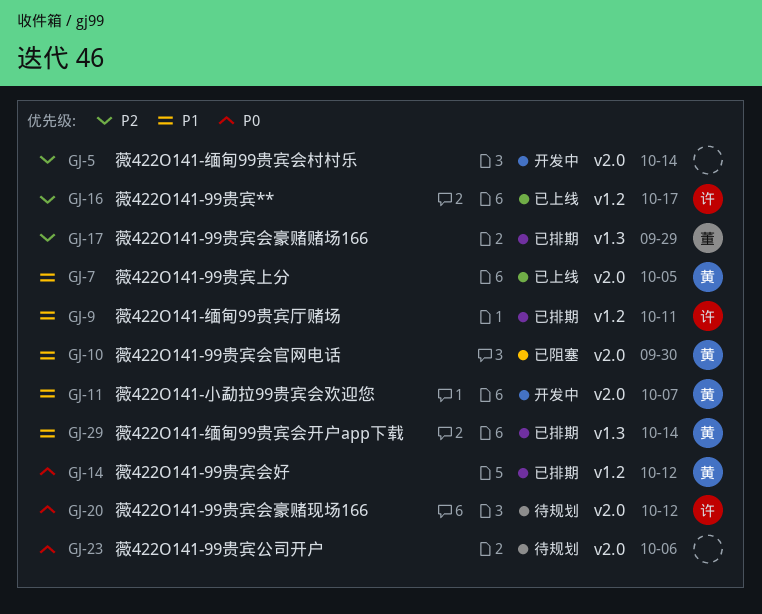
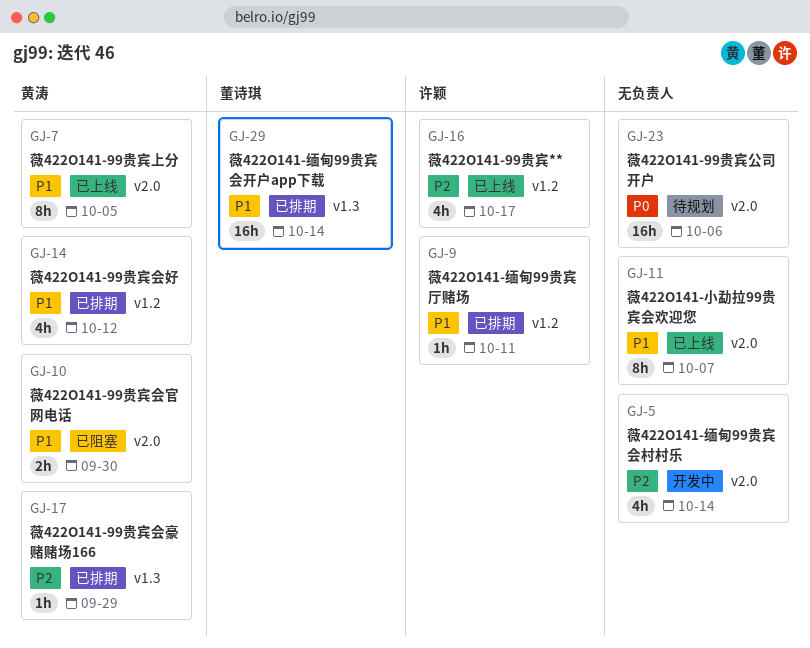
GJ-11, status: 开发中 -> 已上线
GJ-11, owner: 黄涛 -> none
GJ-14, priority: P0 -> P1
GJ-17, owner: 董诗琪 -> 黄涛
GJ-20: present -> none
GJ-29, owner: 黄涛 -> 董诗琪

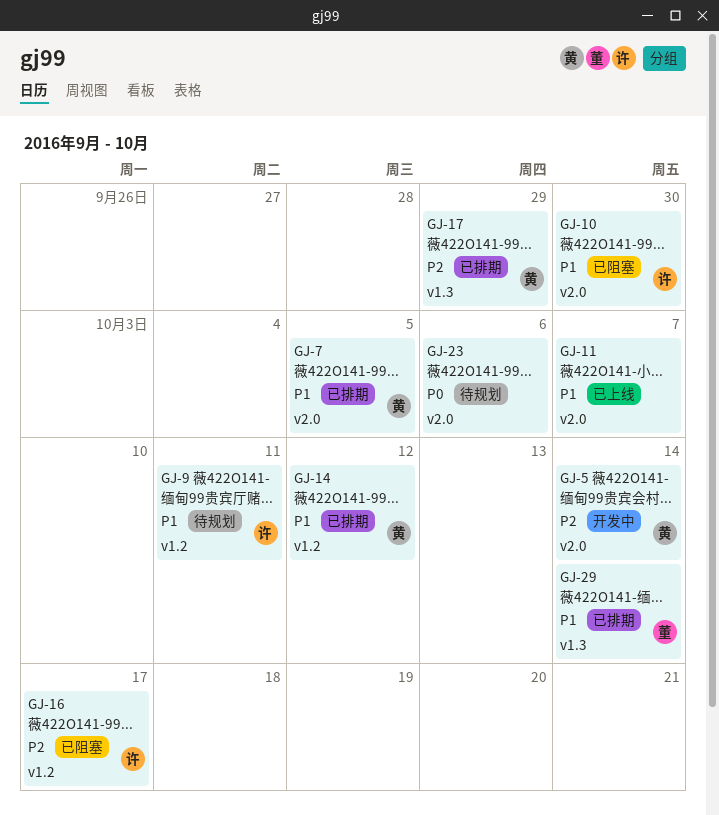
GJ-5, owner: none -> 黄涛
GJ-7, status: 已上线 -> 已排期
GJ-9, status: 已排期 -> 待规划
GJ-10, owner: 黄涛 -> 许颖
GJ-16, status: 已上线 -> 已阻塞

